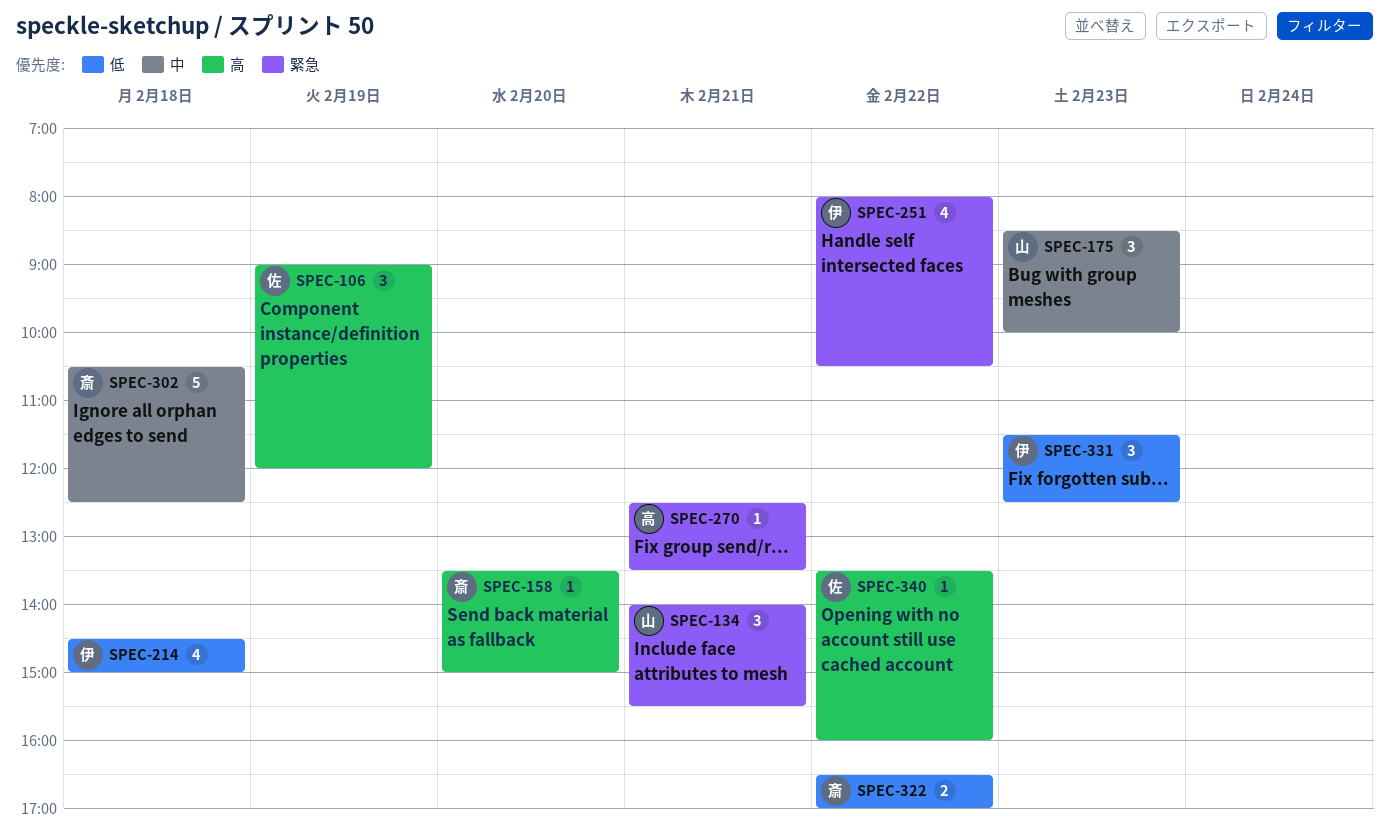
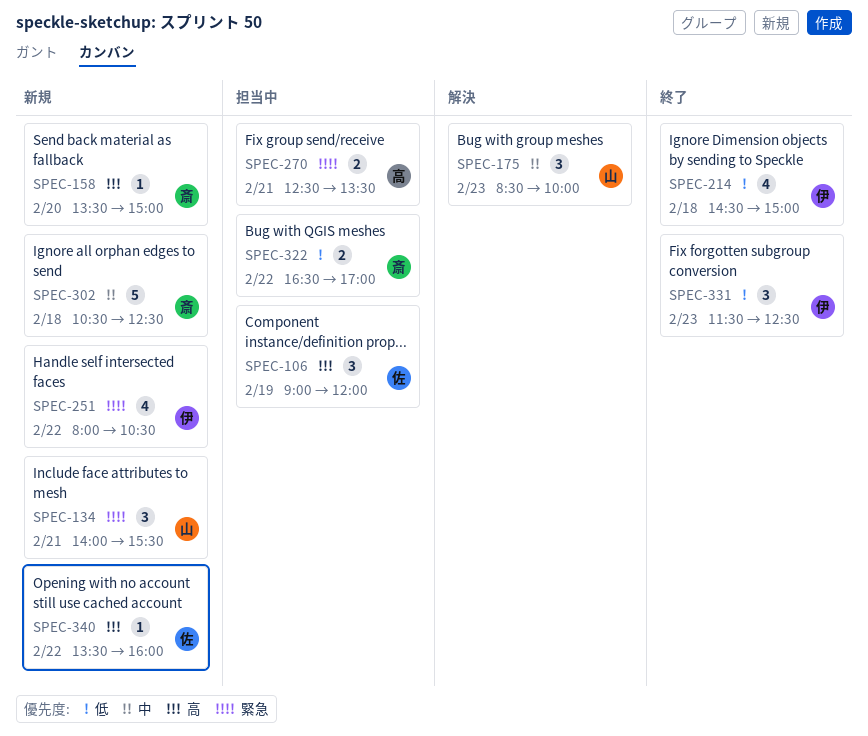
SPEC-270, estimate: 1 -> 2

